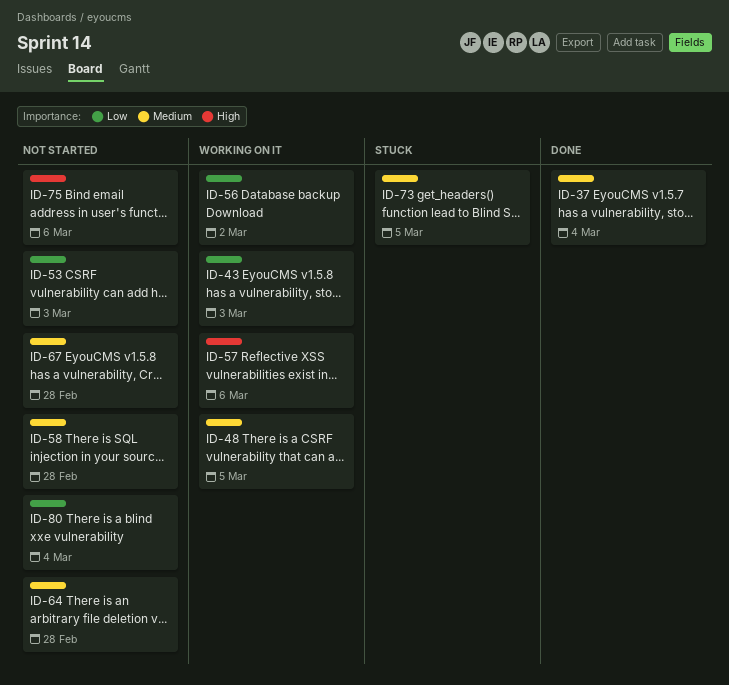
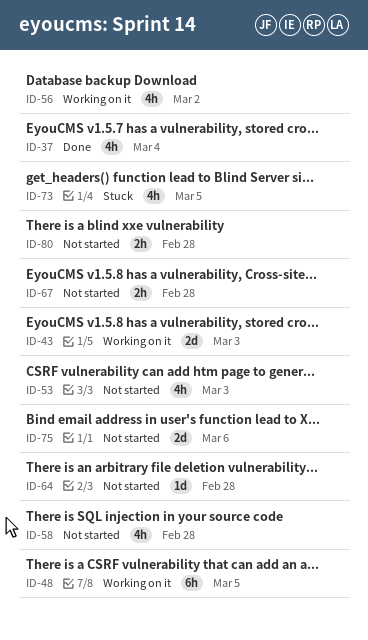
ID-57: present -> none
ID-80, due: Mar 4 -> Feb 28

